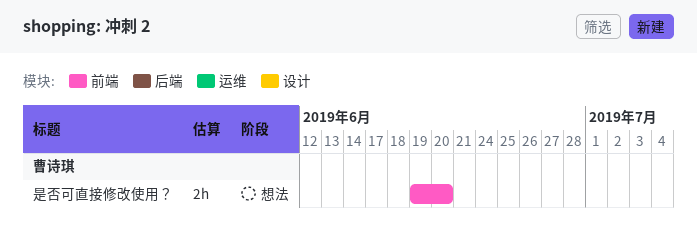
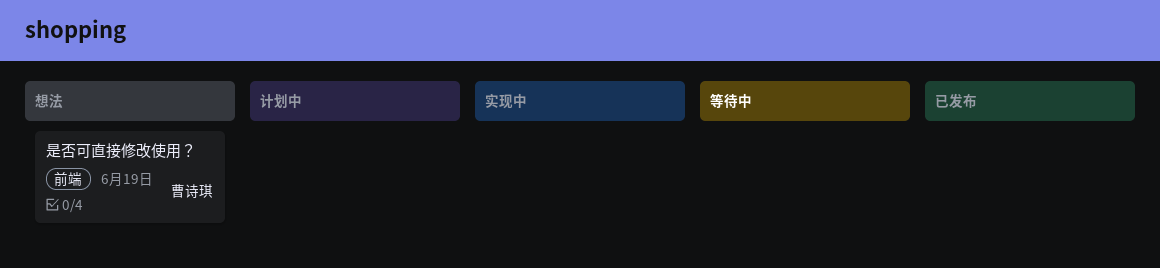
是否可直接修改使用？, due: Jun 20 -> Jun 19

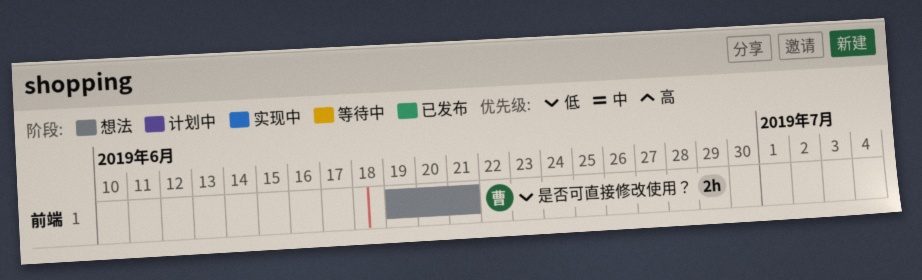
是否可直接修改使用？, due: Jun 19 -> Jun 21

